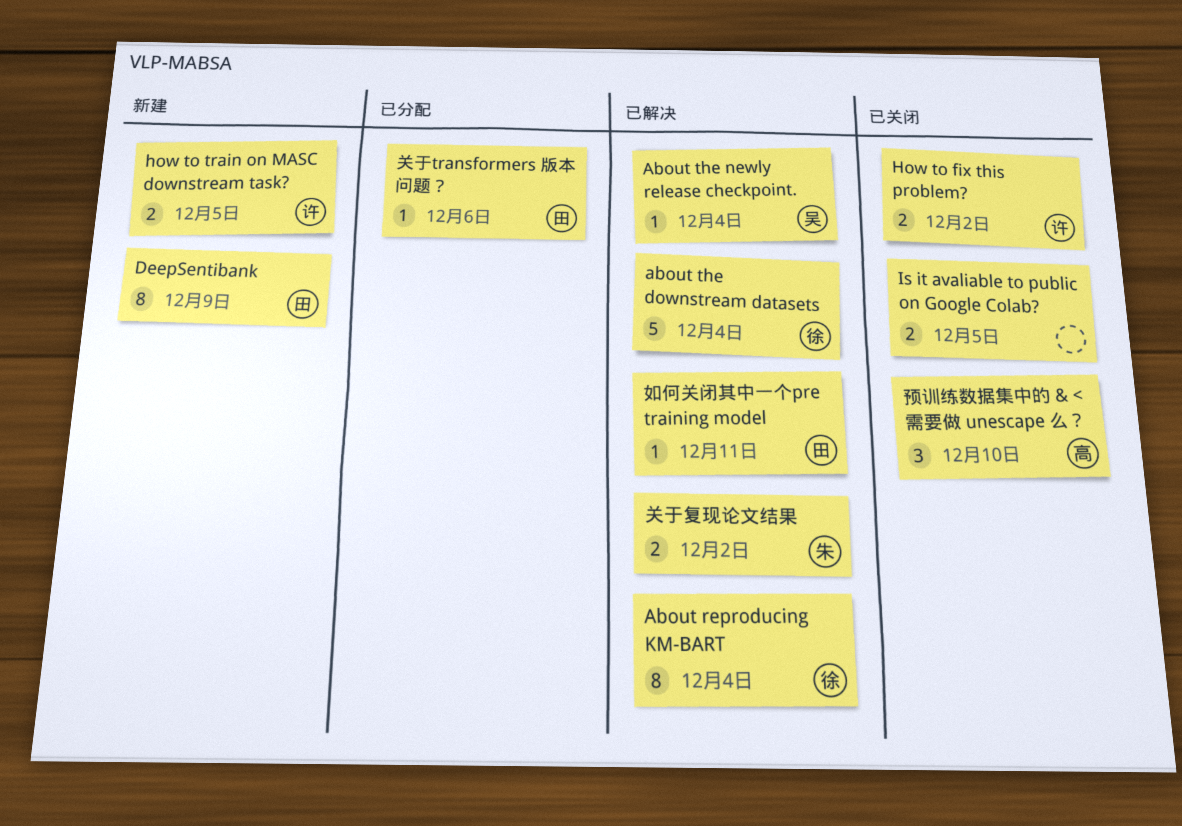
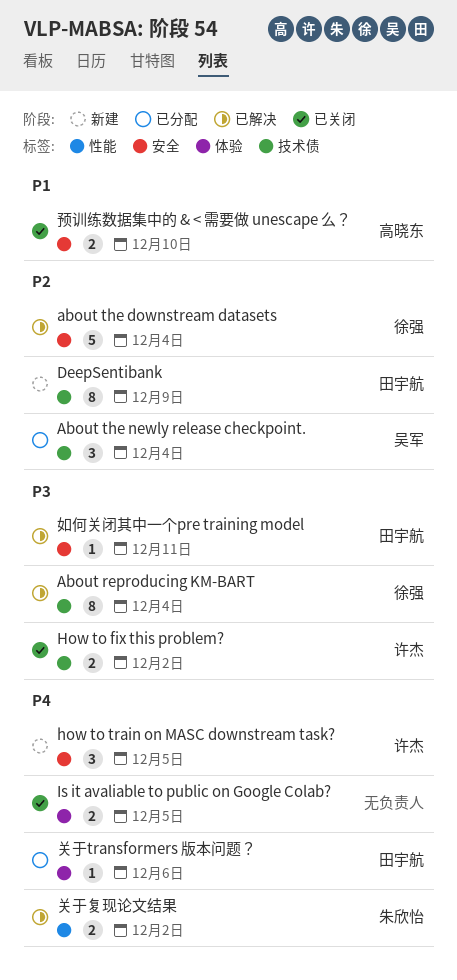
About the newly release checkpoint., status: 已解决 -> 已分配
About the newly release checkpoint., estimate: 1 -> 3
how to train on MASC downstream task?, estimate: 2 -> 3
预训练数据集中的 & < 需要做 unescape 么？, estimate: 3 -> 2

